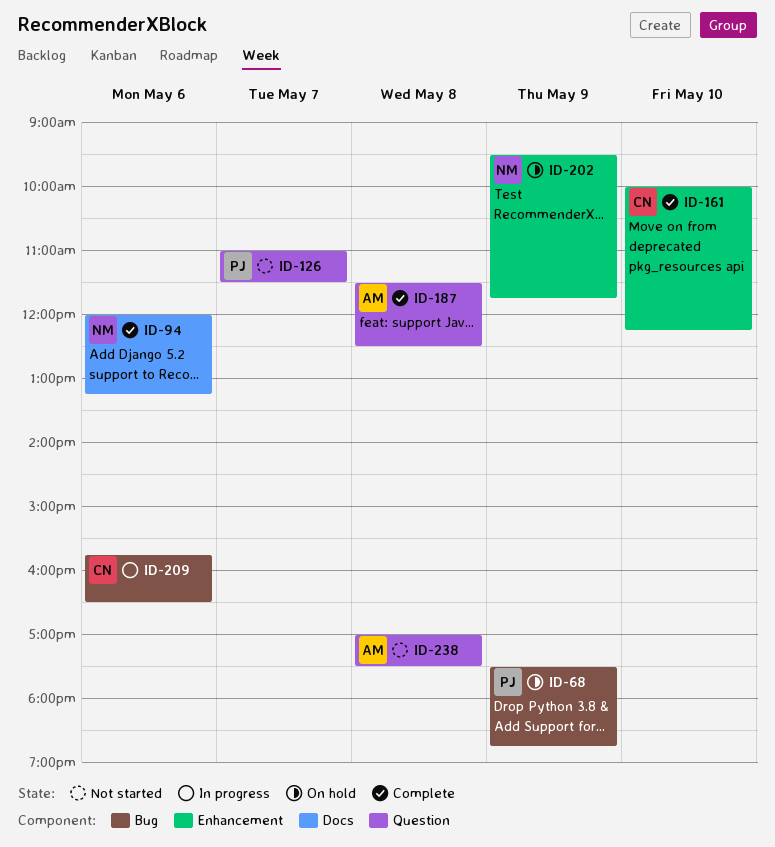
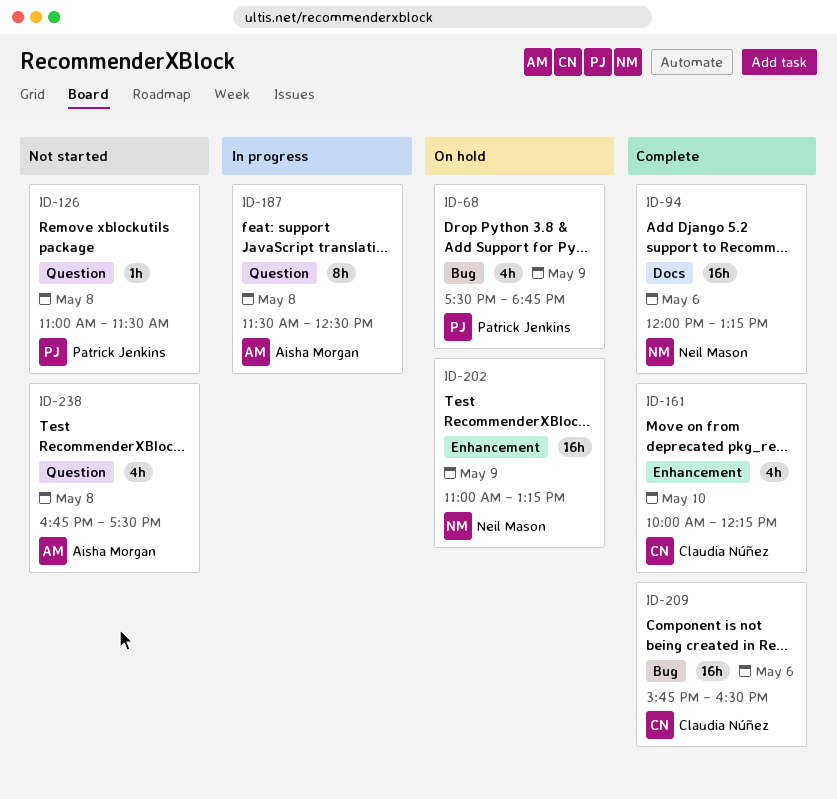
ID-126, day: May 7 -> May 8
ID-187, status: Complete -> In progress
ID-202, begins: 09:30 -> 11:00
ID-202, ends: 11:45 -> 13:15
ID-209, status: In progress -> Complete
ID-238, begins: 17:00 -> 16:45

